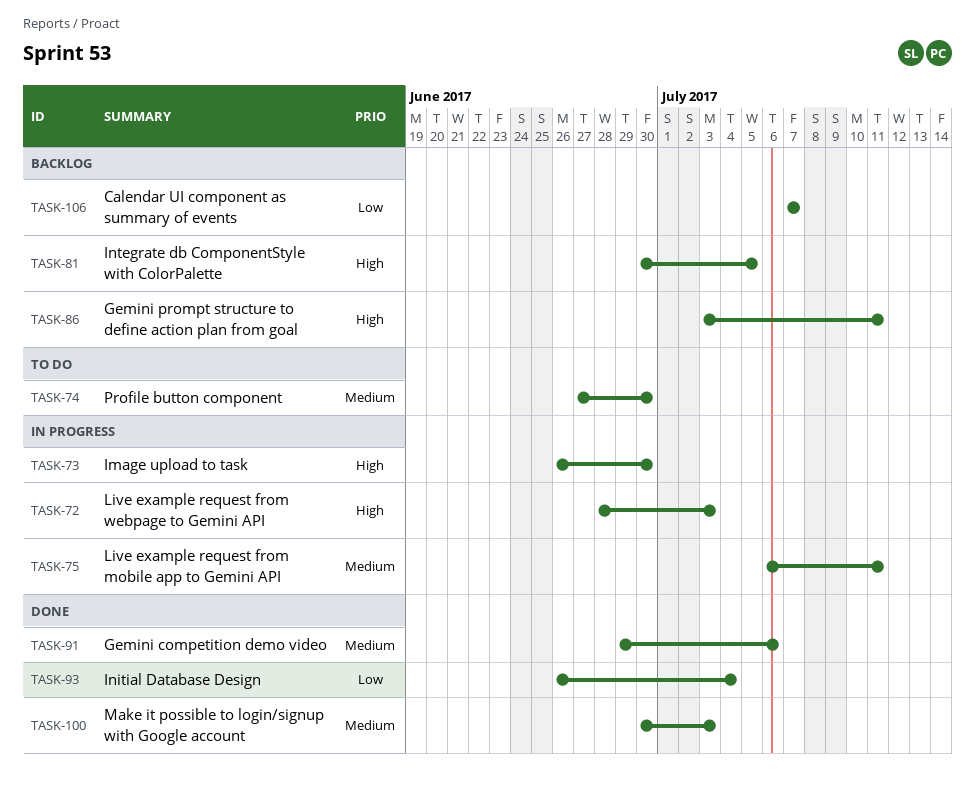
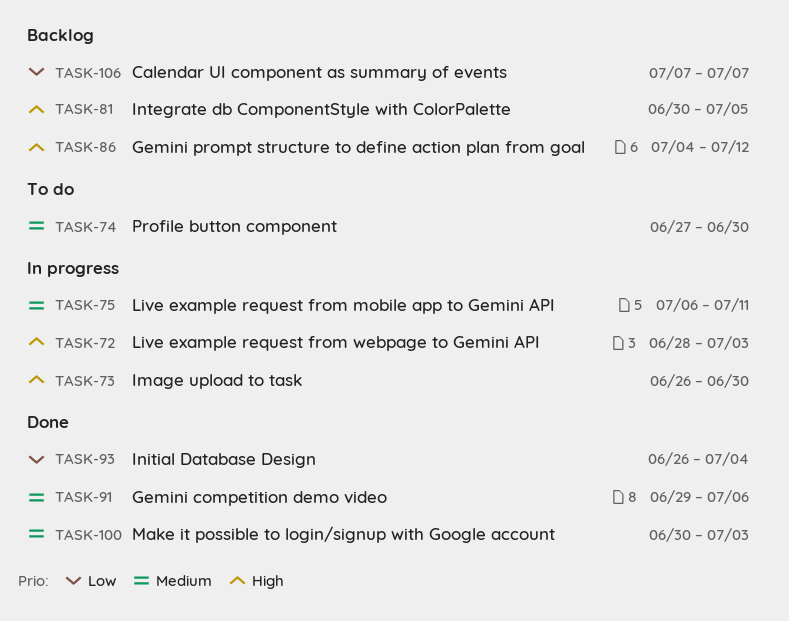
TASK-86, start: Jul 3 -> Jul 4
TASK-86, due: Jul 11 -> Jul 12

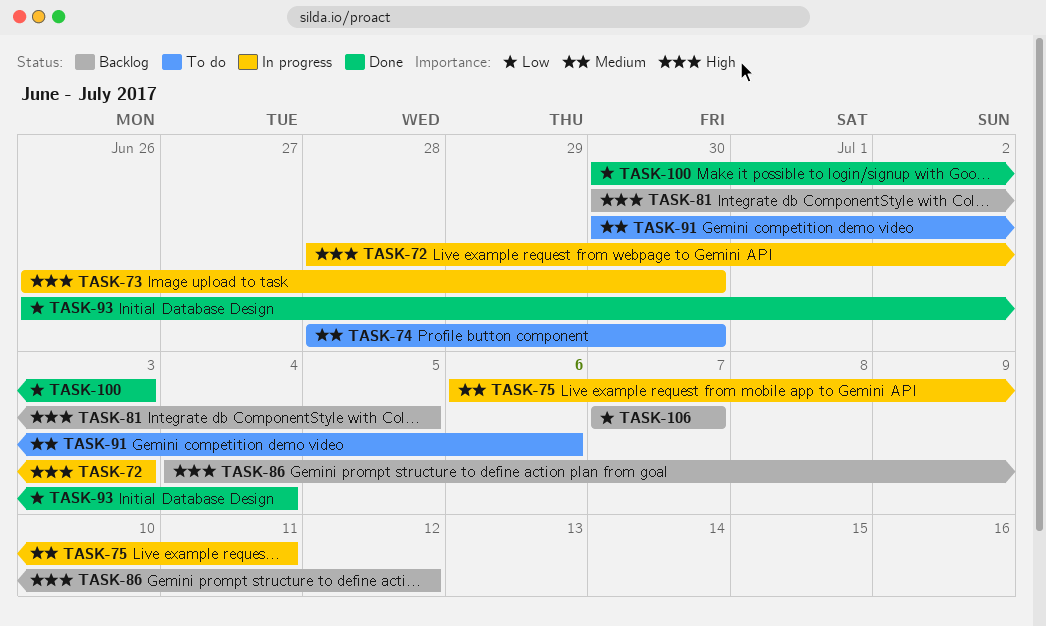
TASK-74, start: Jun 27 -> Jun 28
TASK-91, status: Done -> To do
TASK-91, start: Jun 29 -> Jun 30
TASK-100, priority: Medium -> Low

